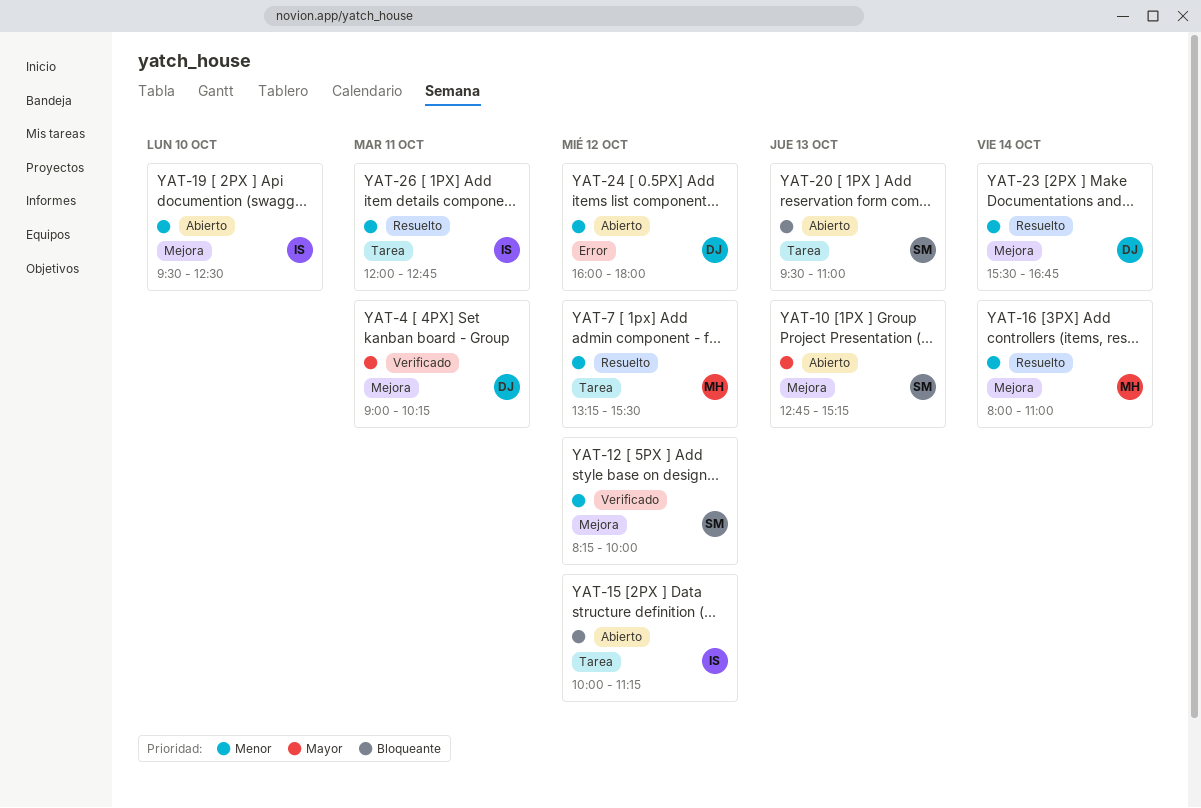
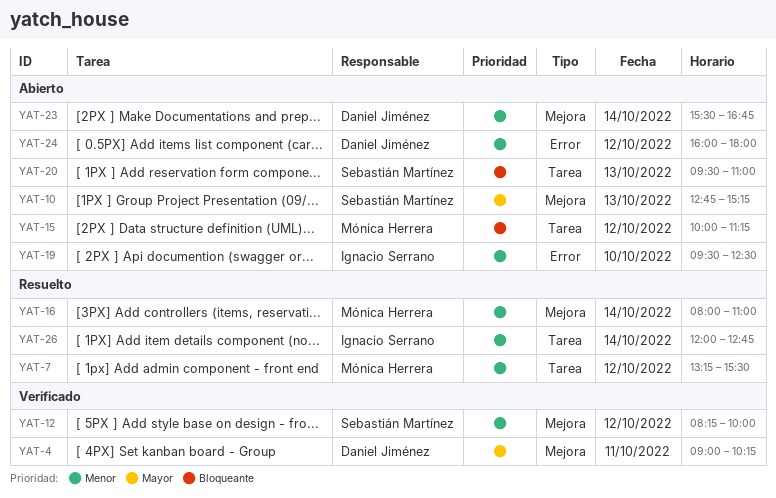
YAT-15, owner: Ignacio Serrano -> Mónica Herrera
YAT-19, label: Mejora -> Error
YAT-23, status: Resuelto -> Abierto
YAT-26, day: Oct 11 -> Oct 14

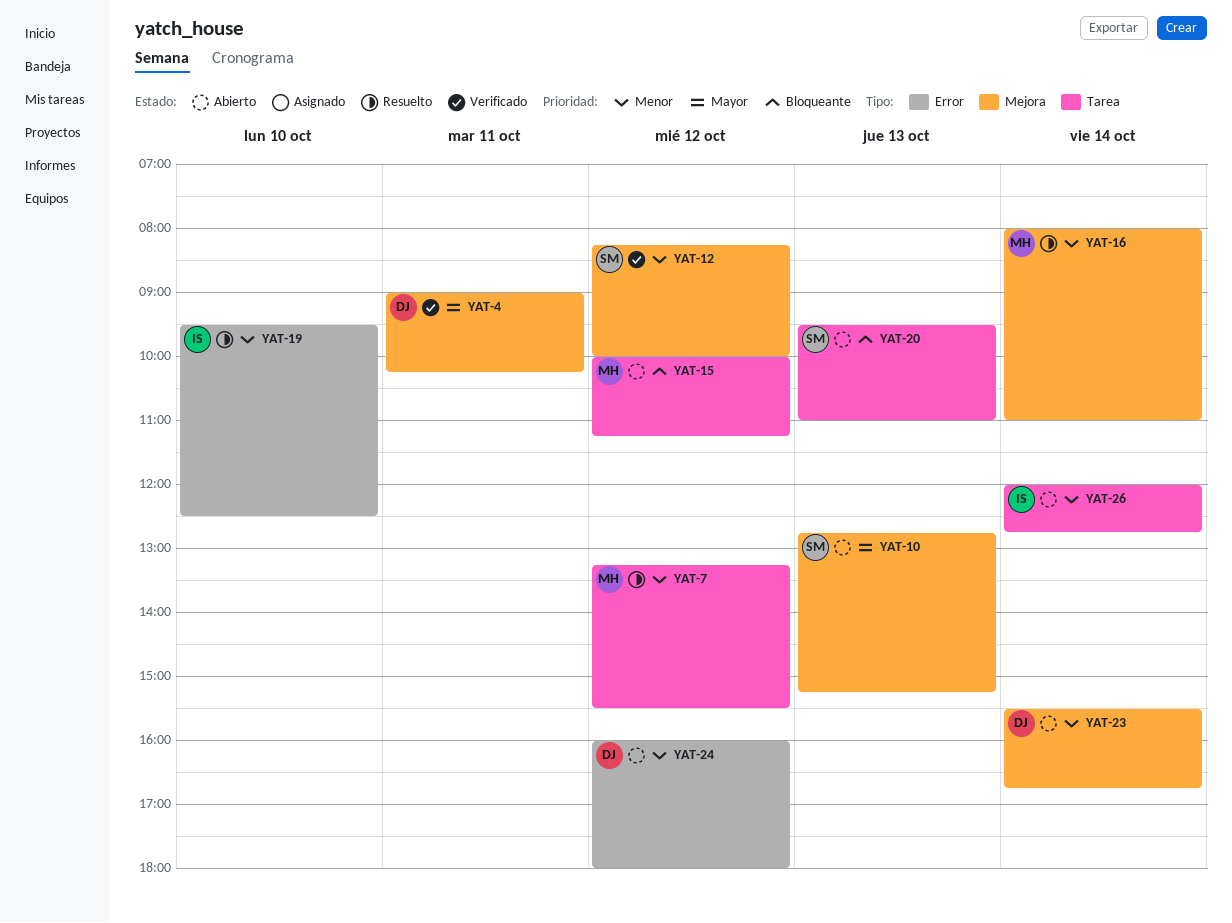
YAT-19, status: Abierto -> Resuelto
YAT-26, status: Resuelto -> Abierto

